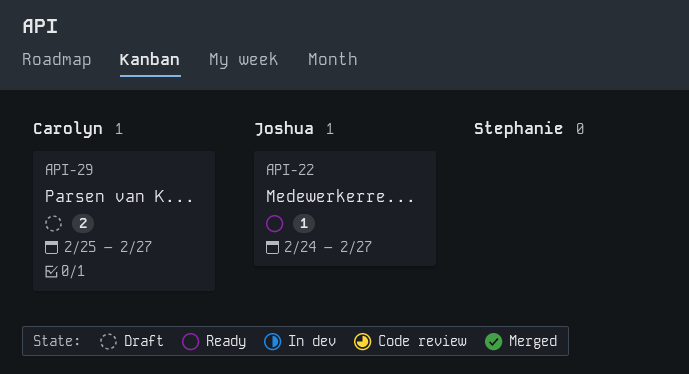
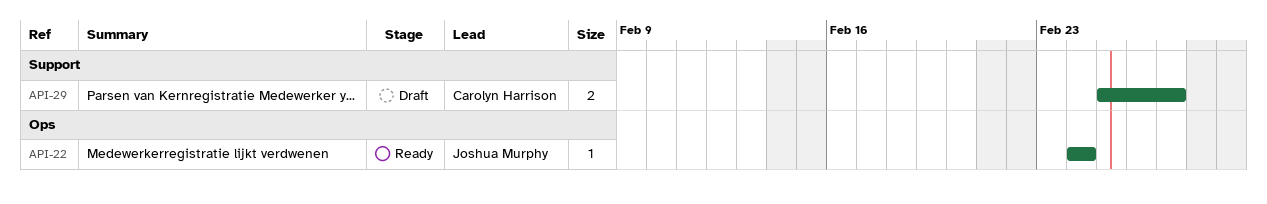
API-22, due: Feb 27 -> Feb 24

